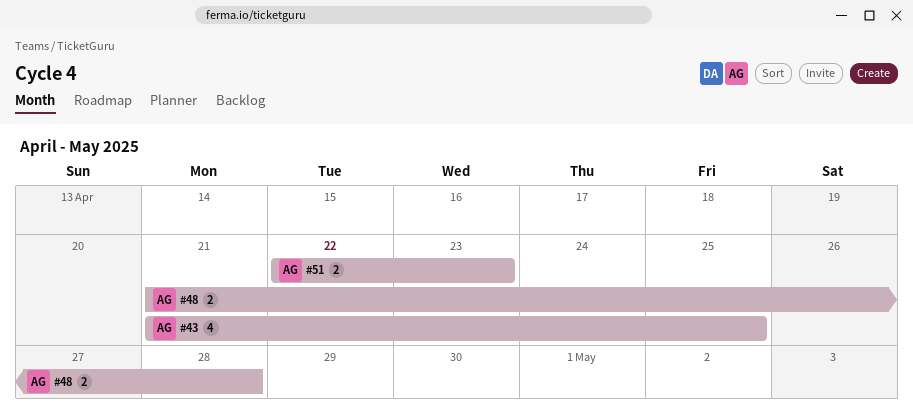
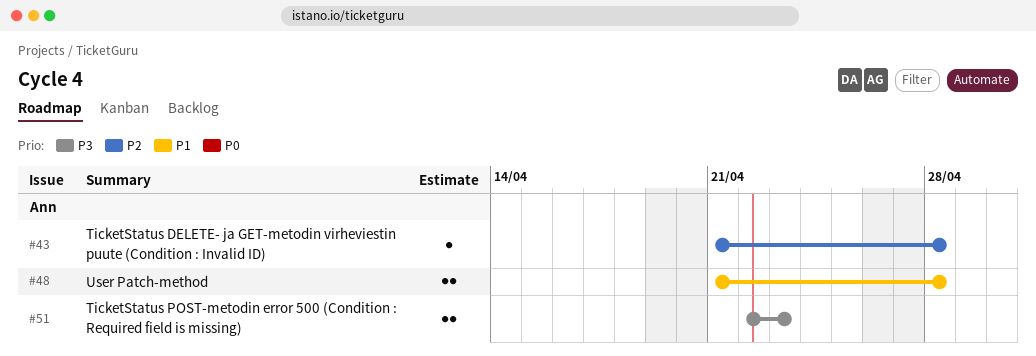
#43, estimate: 4 -> 1
#43, due: Apr 25 -> Apr 28

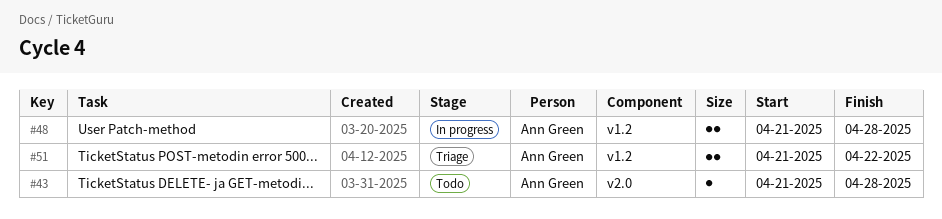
#51, start: Apr 22 -> Apr 21
#51, due: Apr 23 -> Apr 22

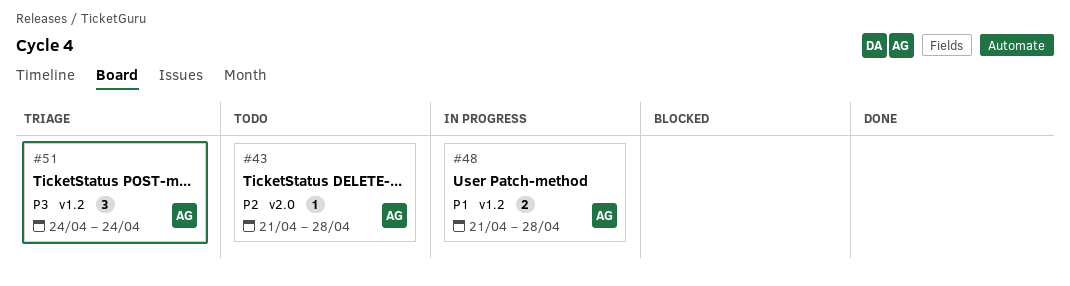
#51, estimate: 2 -> 3
#51, start: Apr 21 -> Apr 24
#51, due: Apr 22 -> Apr 24

